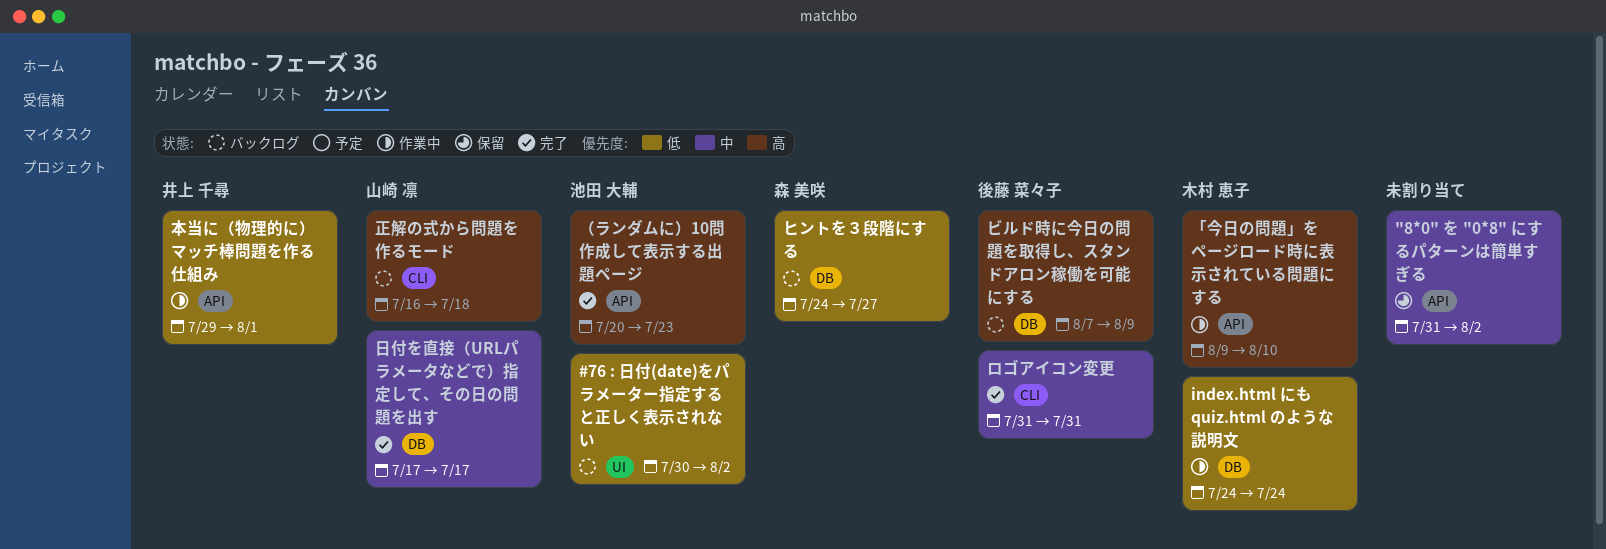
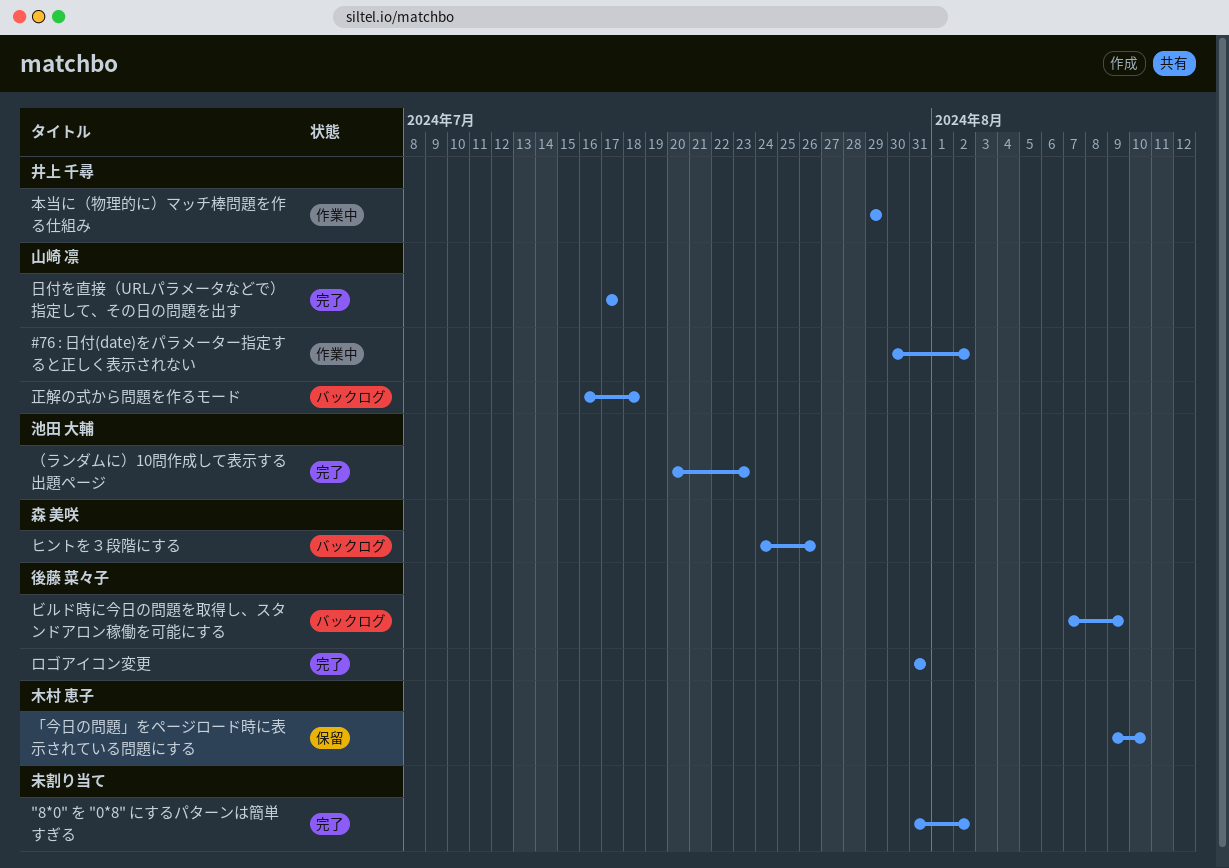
"8*0" を "0*8" にするパターンは簡単すぎる, status: 保留 -> 完了
#76 : 日付(date)をパラメーター指定すると正しく表示されない, status: バックログ -> 作業中
#76 : 日付(date)をパラメーター指定すると正しく表示されない, owner: 池田 大輔 -> 山崎 凛
index.html にも quiz.html のような説明文: present -> none
「今日の問題」をページロード時に表示されている問題にする, status: 作業中 -> 保留
ヒントを３段階にする, due: Jul 27 -> Jul 26
本当に（物理的に）マッチ棒問題を作る仕組み, due: Aug 1 -> Jul 29

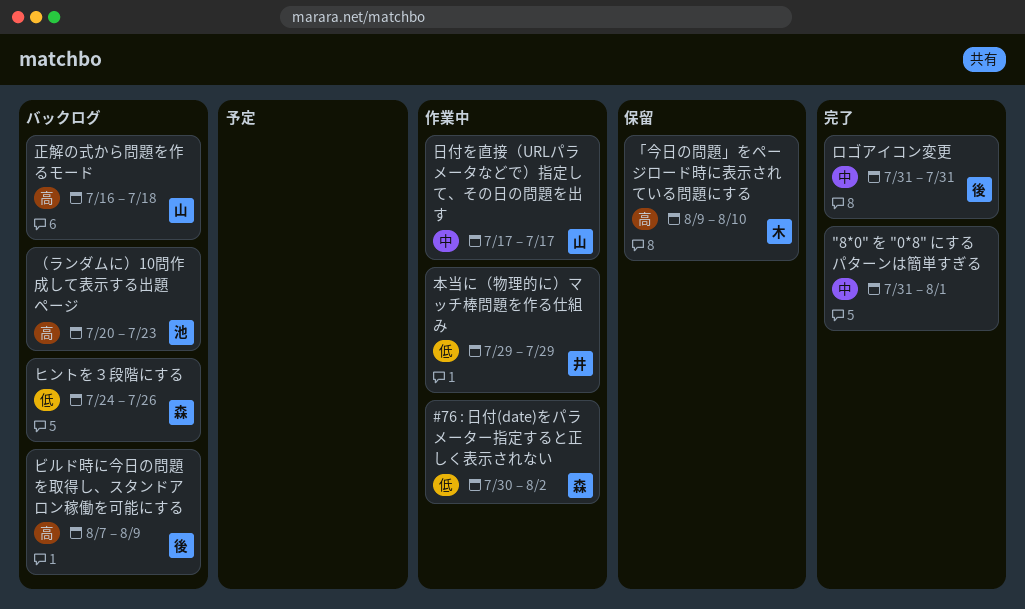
"8*0" を "0*8" にするパターンは簡単すぎる, due: Aug 2 -> Aug 1
#76 : 日付(date)をパラメーター指定すると正しく表示されない, owner: 山崎 凛 -> 森 美咲
日付を直接（URLパラメータなどで）指定して、その日の問題を出す, status: 完了 -> 作業中
（ランダムに）10問作成して表示する出題ページ, status: 完了 -> バックログ

